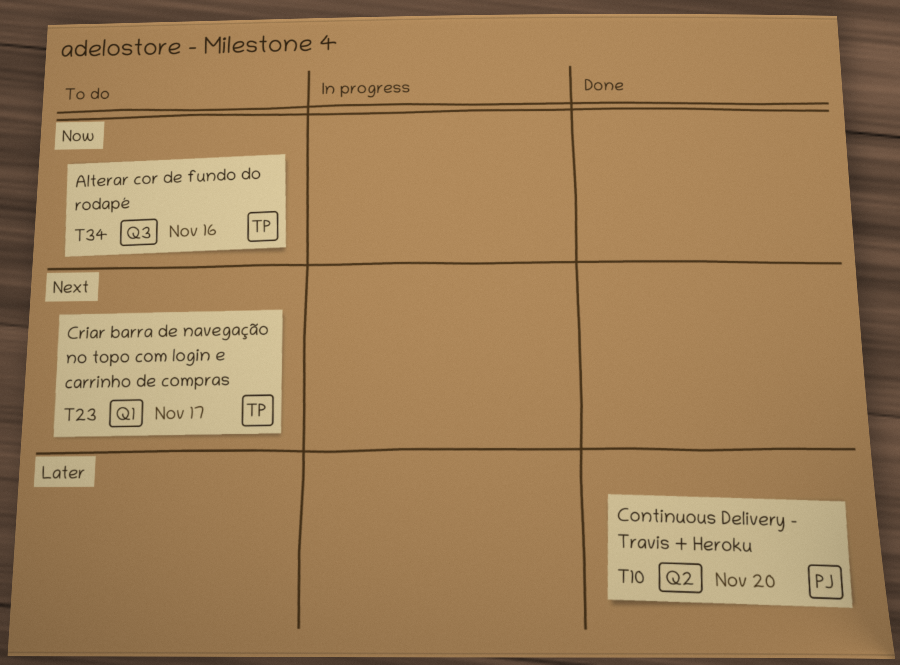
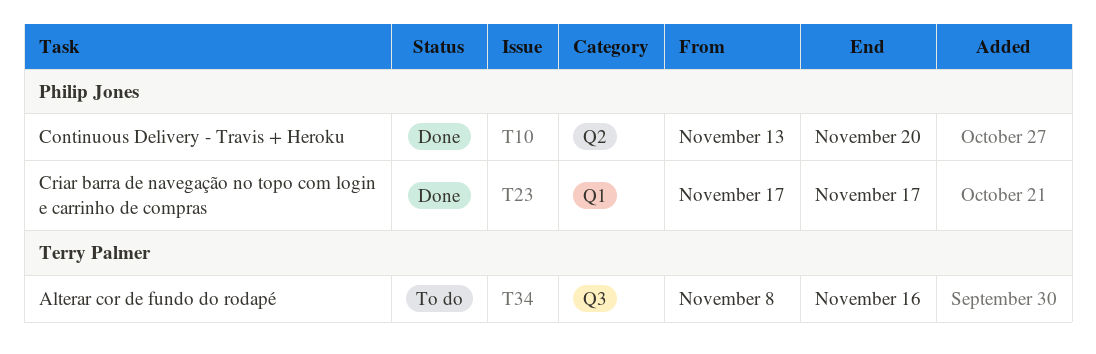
T23, status: To do -> Done
T23, owner: Terry Palmer -> Philip Jones

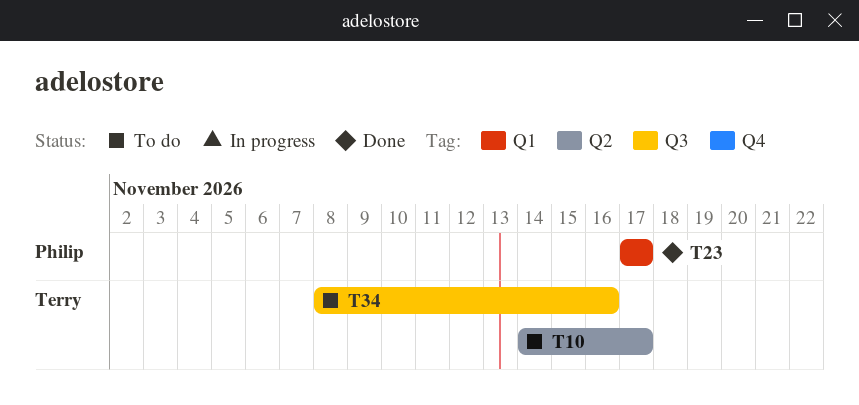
T10, status: Done -> To do
T10, owner: Philip Jones -> Terry Palmer
T10, start: Nov 13 -> Nov 14
T10, due: Nov 20 -> Nov 17

